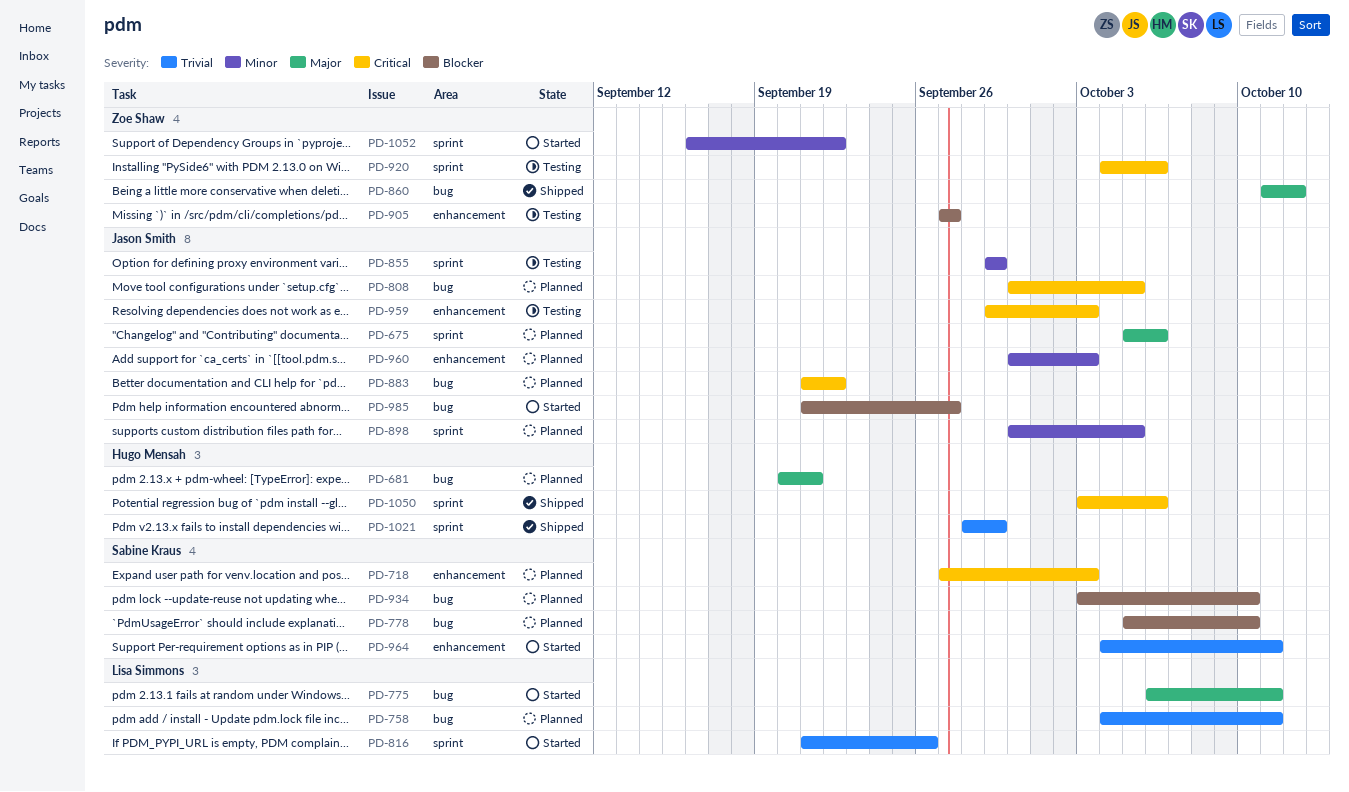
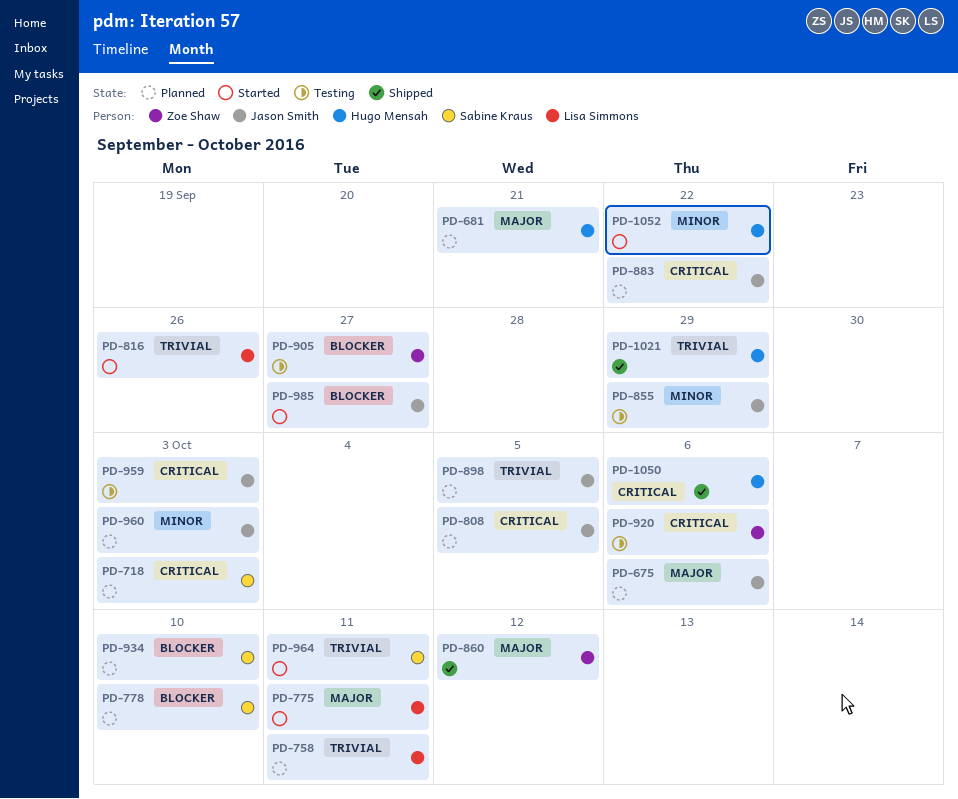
PD-898, priority: Minor -> Trivial
PD-1052, owner: Zoe Shaw -> Hugo Mensah

